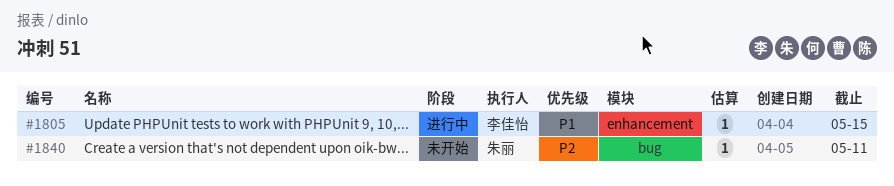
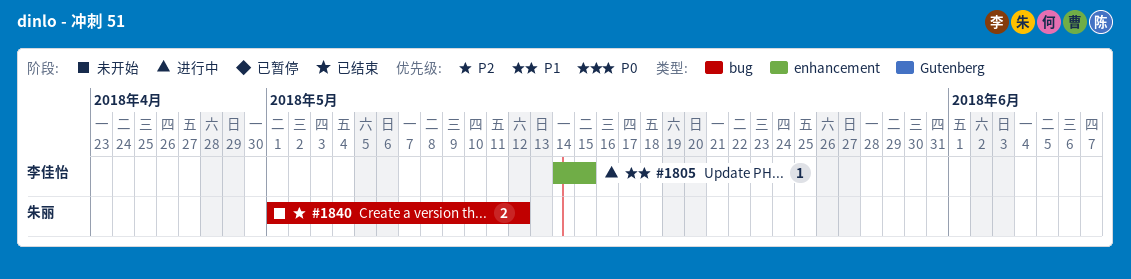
#1840, estimate: 1 -> 2
#1840, due: May 11 -> May 12

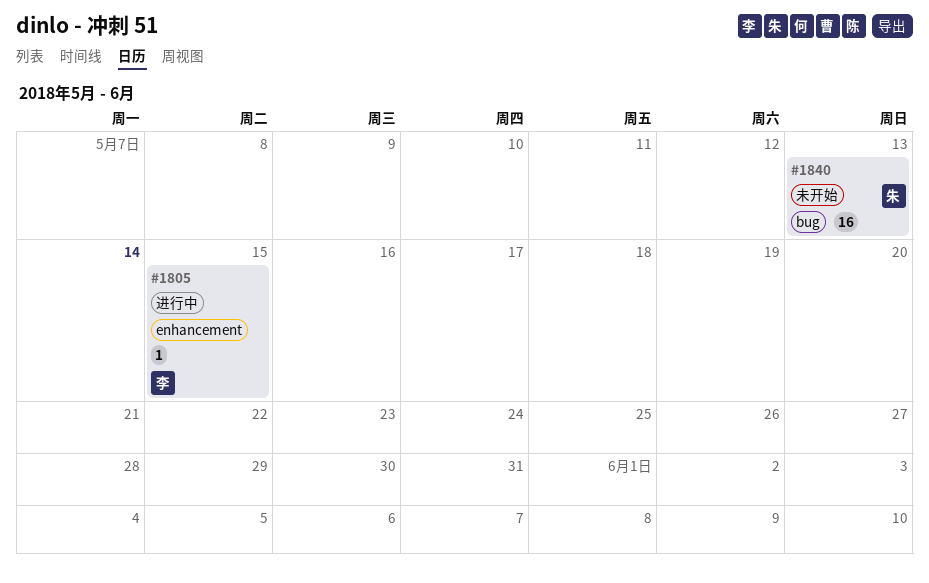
#1840, estimate: 2 -> 16
#1840, due: May 12 -> May 13

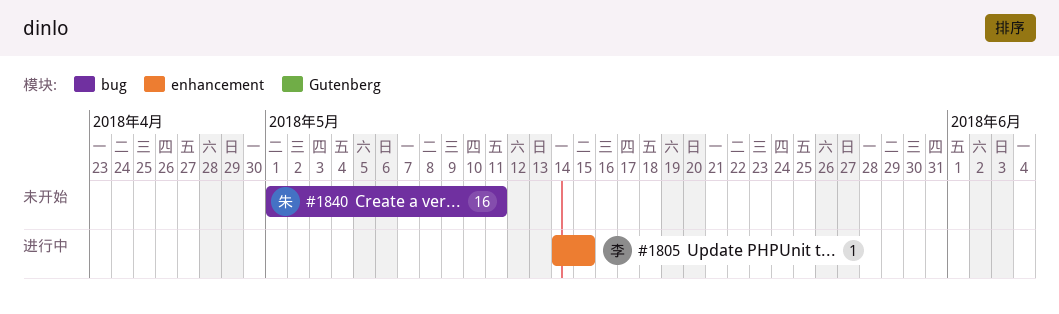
#1840, due: May 13 -> May 11

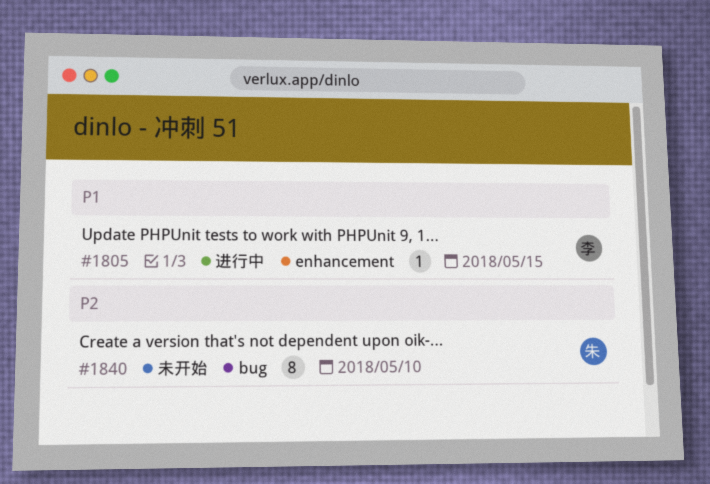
#1840, estimate: 16 -> 8
#1840, due: May 11 -> May 10

